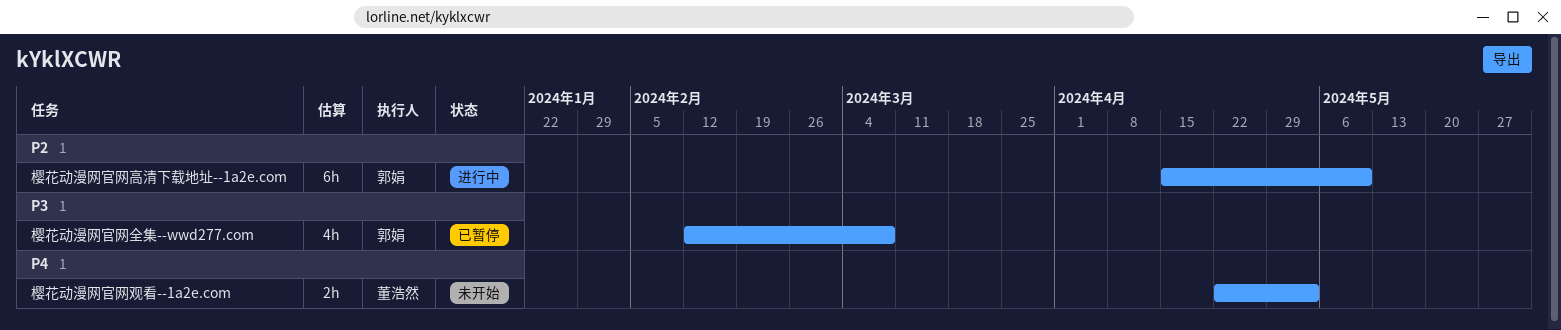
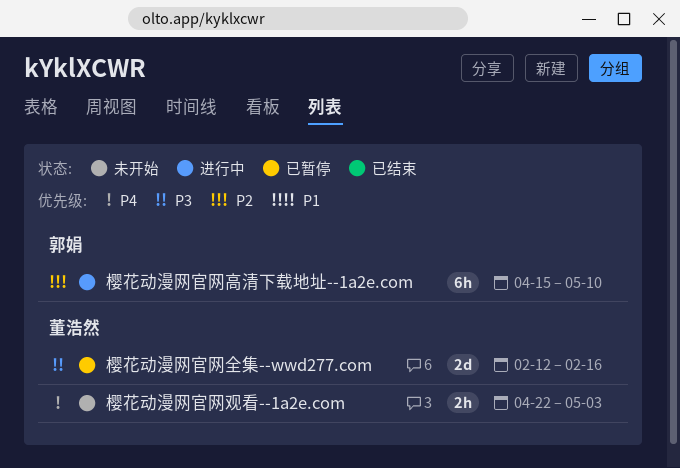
樱花动漫网官网全集--wwd277.com, owner: 郭娟 -> 董浩然
樱花动漫网官网全集--wwd277.com, estimate: 4h -> 2d
樱花动漫网官网全集--wwd277.com, due: Mar 8 -> Feb 16

